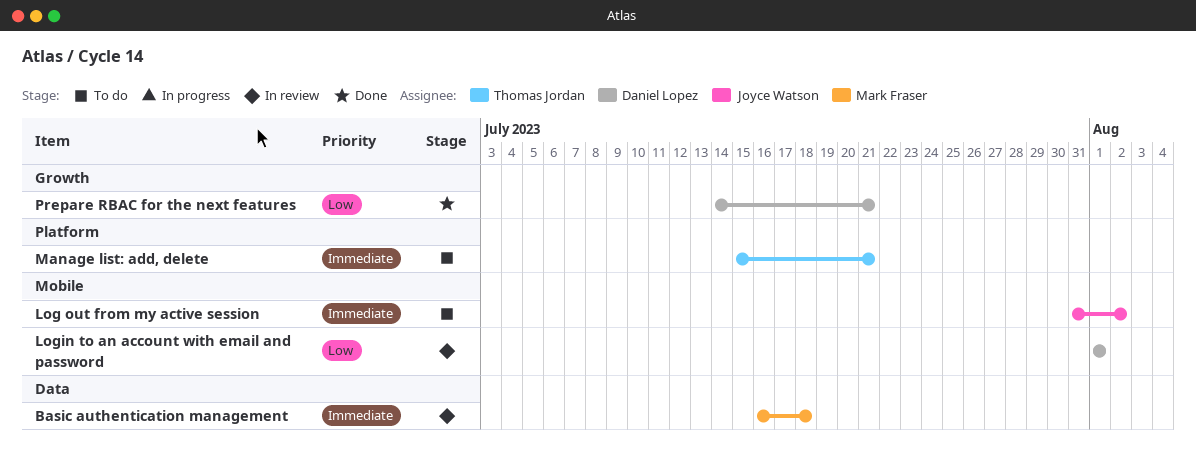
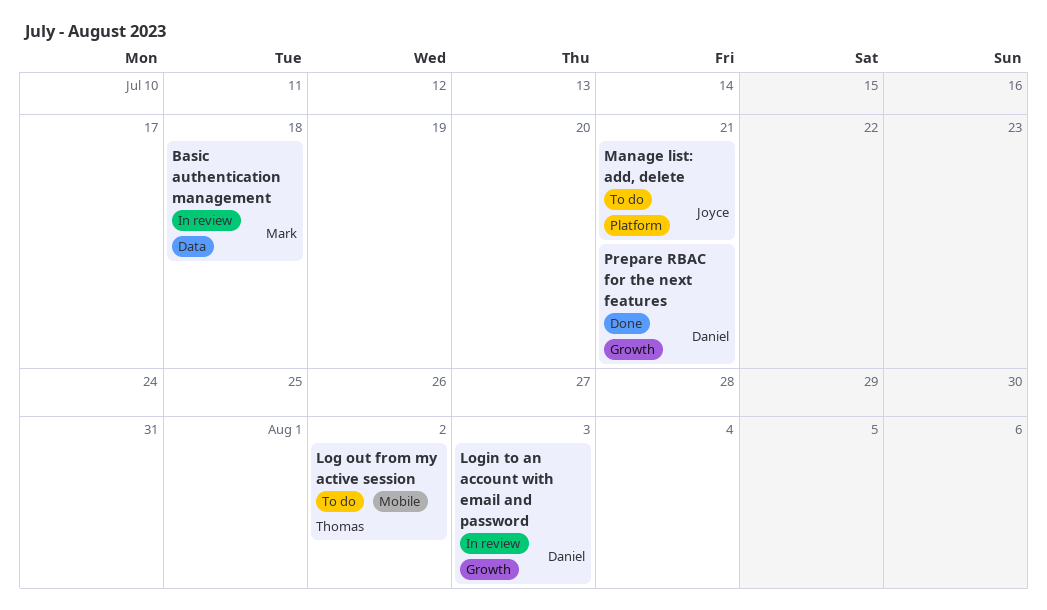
Log out from my active session, owner: Joyce Watson -> Thomas Jordan
Login to an account with email and password, label: Mobile -> Growth
Login to an account with email and password, due: Aug 1 -> Aug 3
Manage list: add, delete, owner: Thomas Jordan -> Joyce Watson

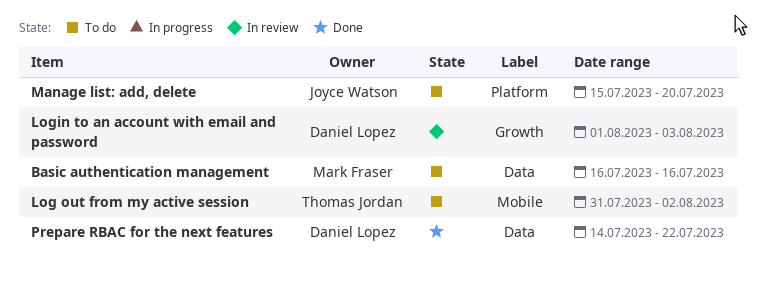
Basic authentication management, status: In review -> To do
Basic authentication management, due: Jul 18 -> Jul 16
Manage list: add, delete, due: Jul 21 -> Jul 20
Prepare RBAC for the next features, label: Growth -> Data
Prepare RBAC for the next features, due: Jul 21 -> Jul 22

